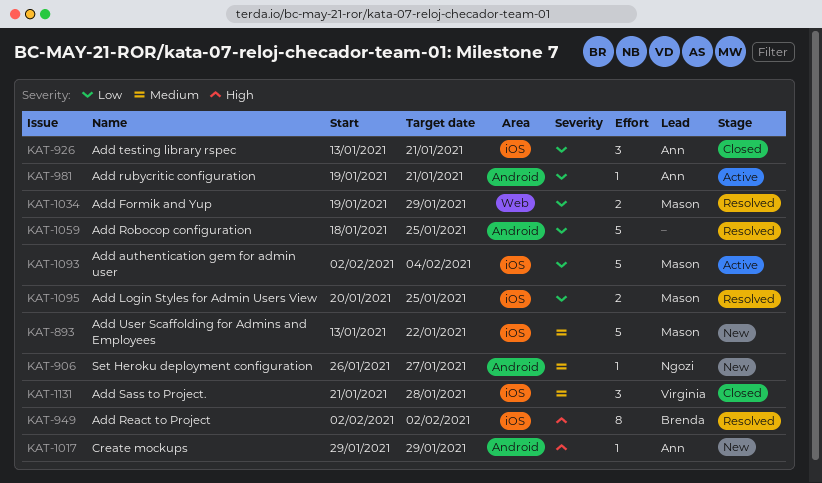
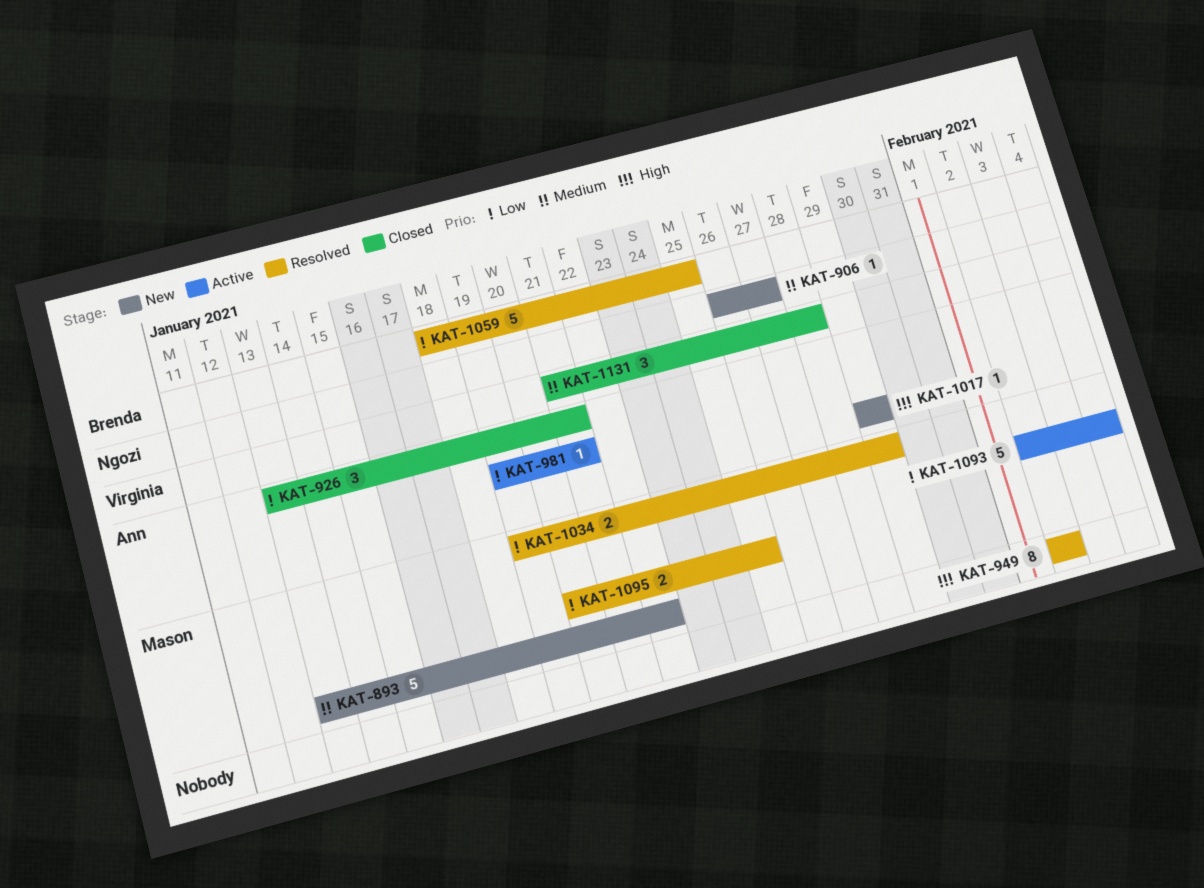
KAT-949, owner: Brenda -> none
KAT-1059, owner: none -> Brenda

